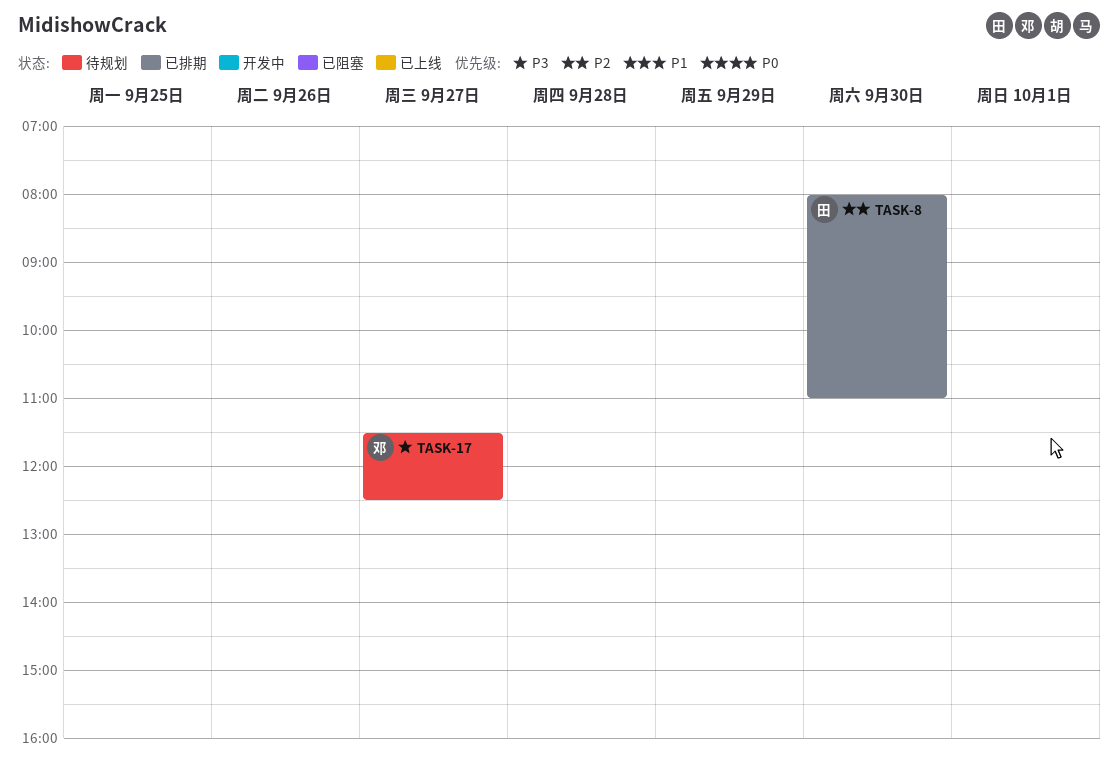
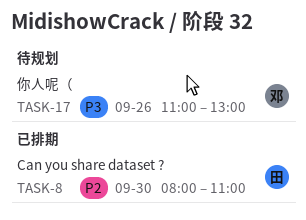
TASK-17, day: Sep 27 -> Sep 26
TASK-17, begins: 11:30 -> 11:00
TASK-17, ends: 12:30 -> 13:00

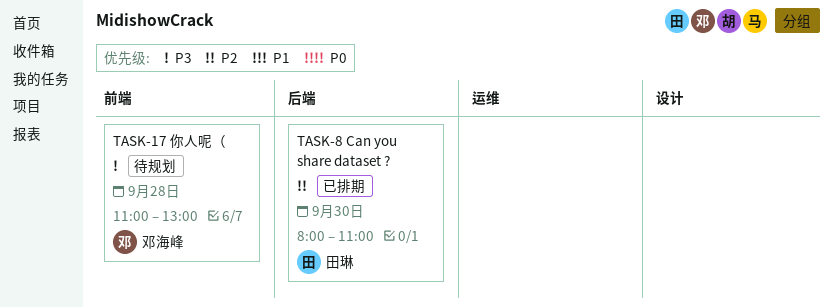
TASK-17, day: Sep 26 -> Sep 28

